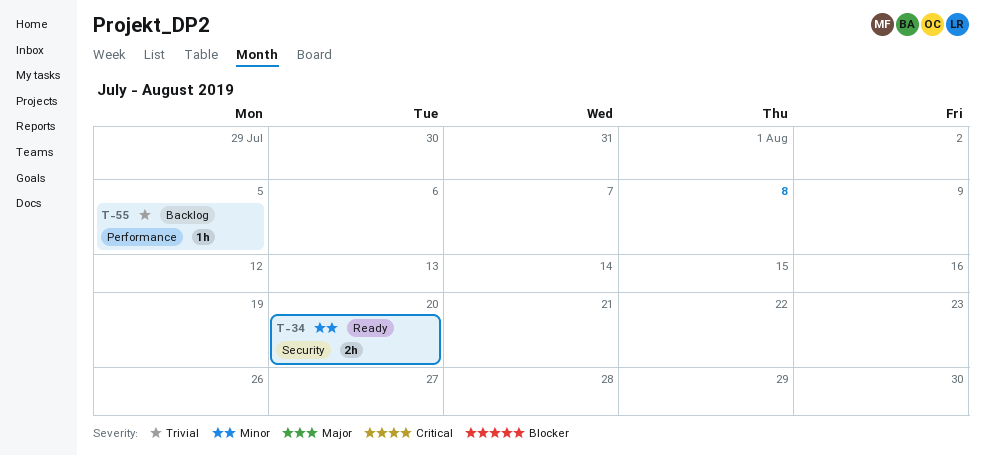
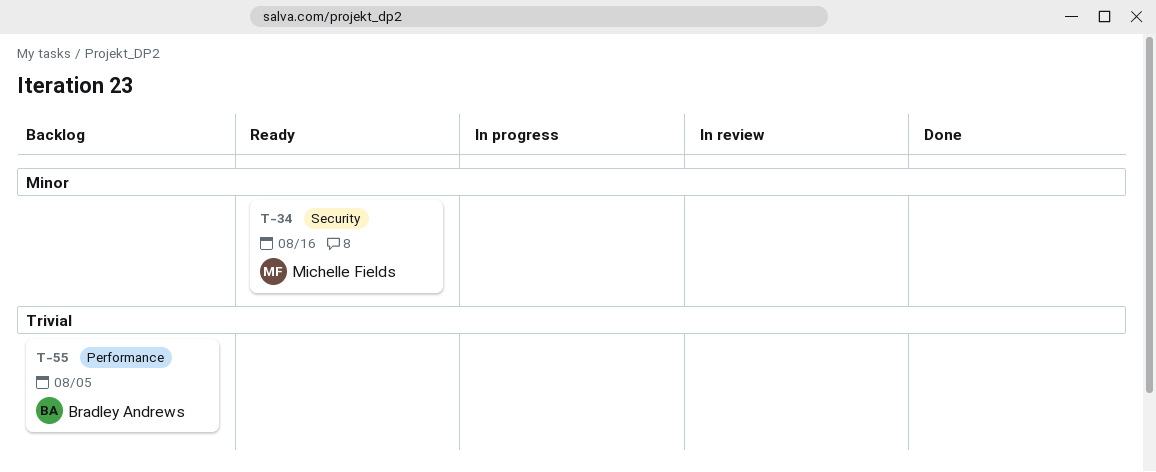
T-34, due: Aug 20 -> Aug 16

